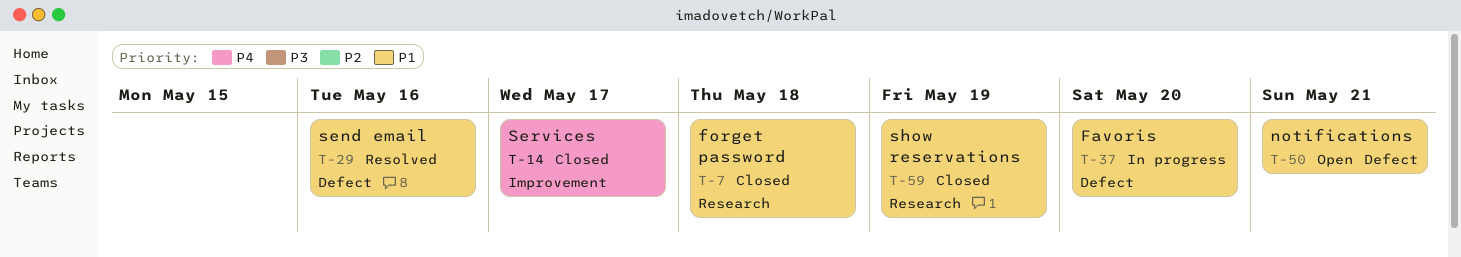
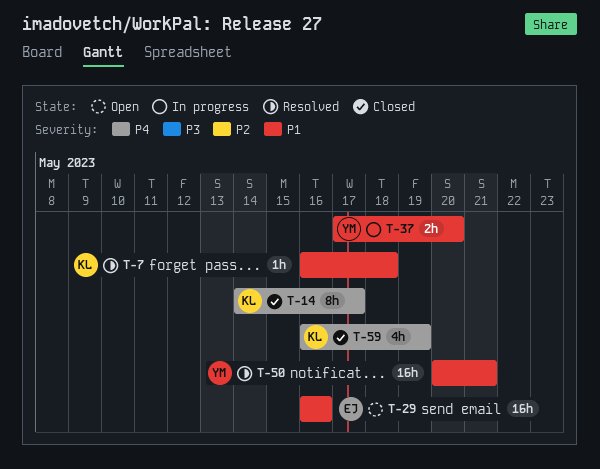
T-7, status: Closed -> Resolved
T-29, status: Resolved -> Open
T-50, status: Open -> Resolved
T-59, priority: P1 -> P4

